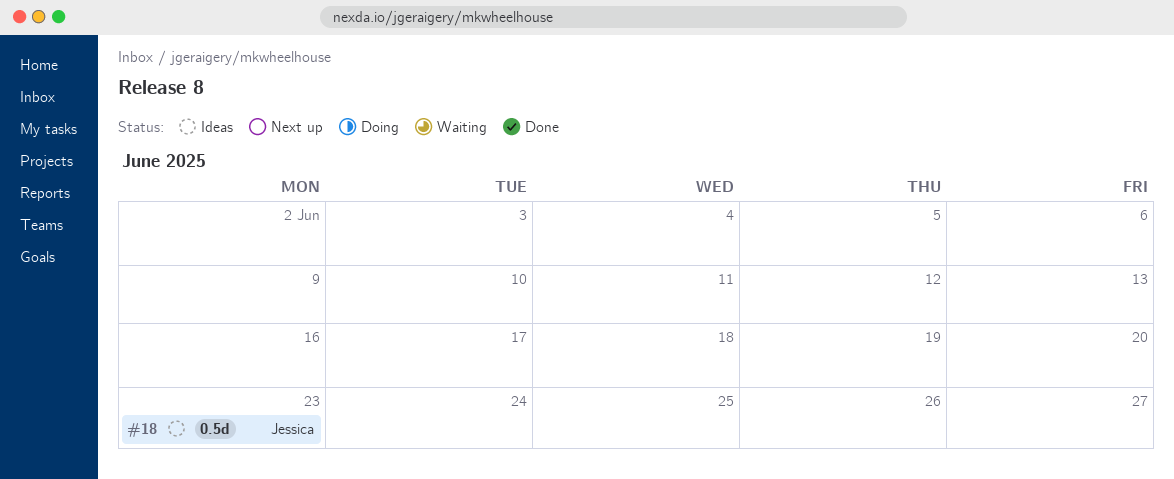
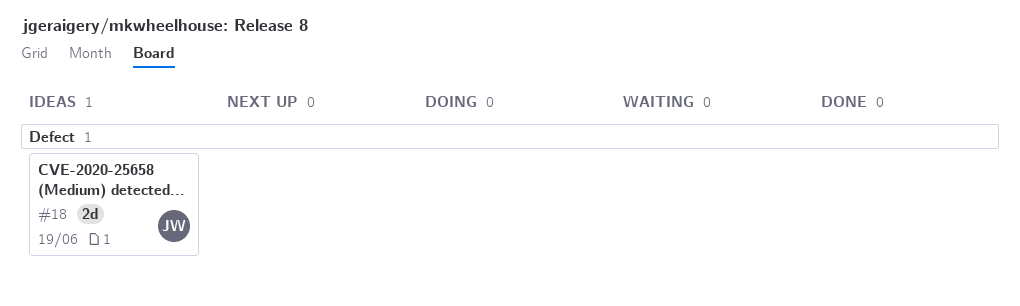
#18, estimate: 0.5d -> 2d
#18, due: Jun 23 -> Jun 19

